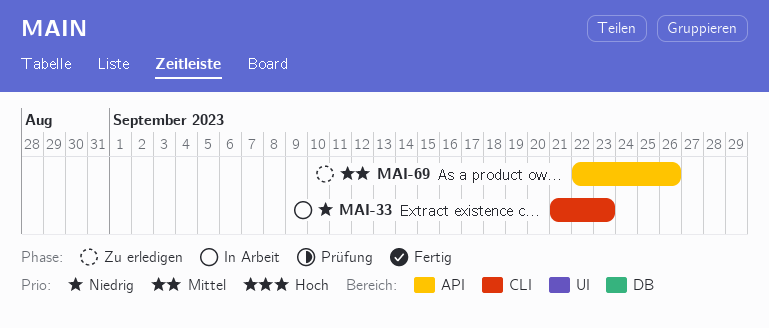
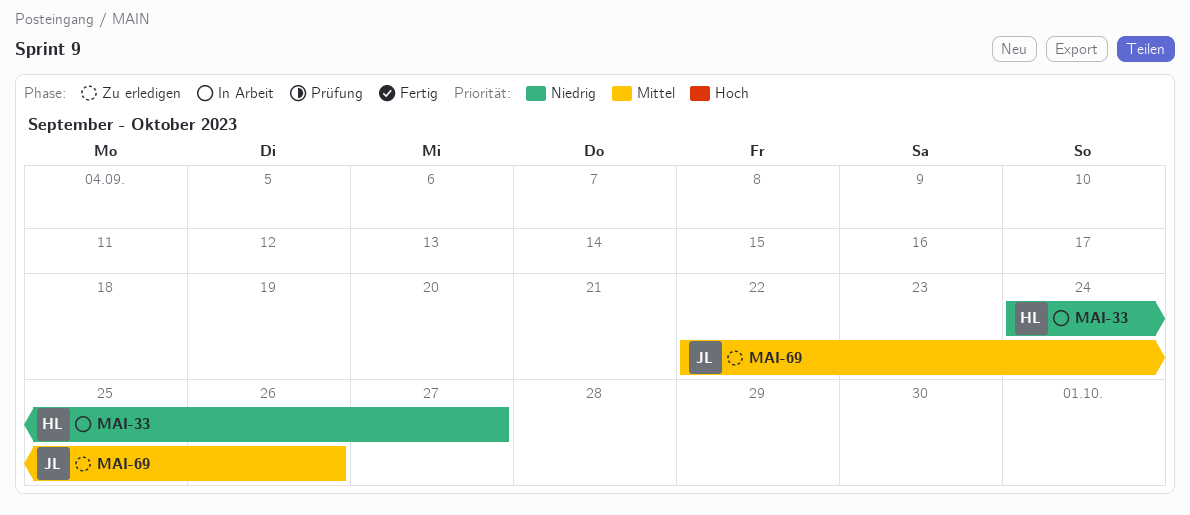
MAI-33, start: Sep 21 -> Sep 24
MAI-33, due: Sep 23 -> Sep 27

